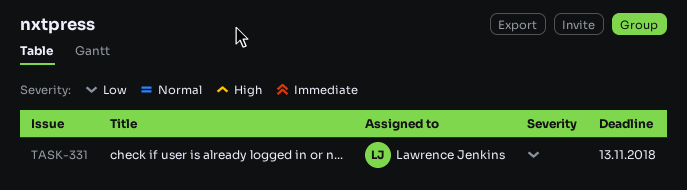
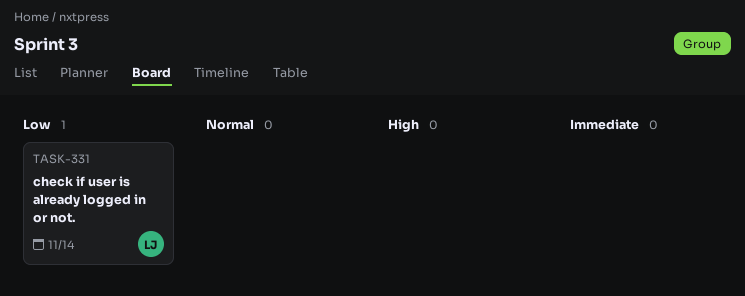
TASK-331, due: Nov 13 -> Nov 14

